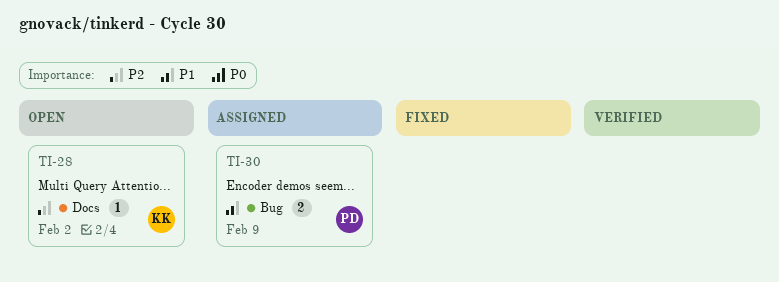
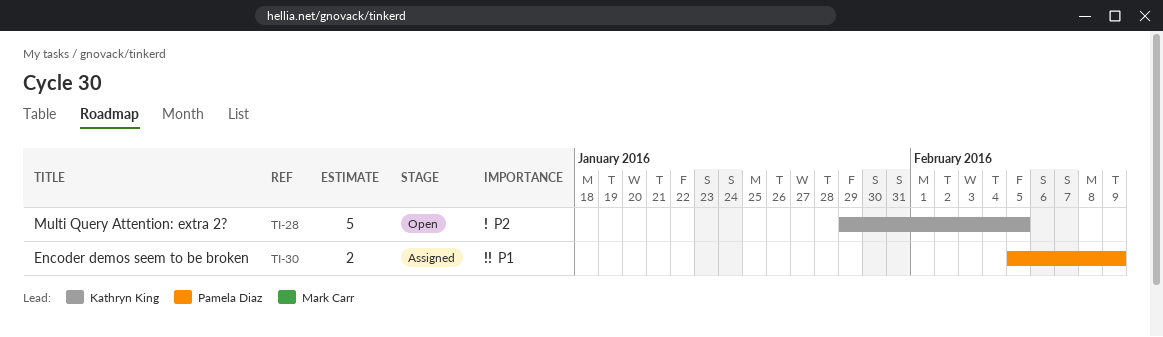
TI-28, estimate: 1 -> 5
TI-28, due: Feb 2 -> Feb 5

